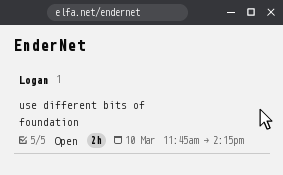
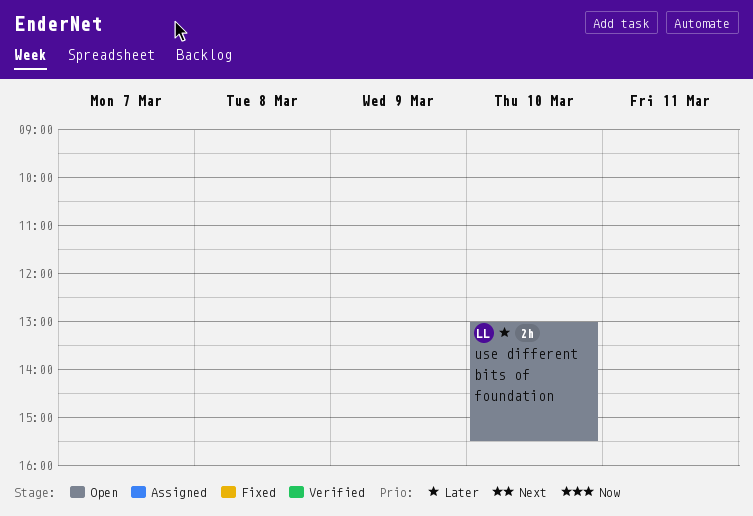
use different bits of foundation, begins: 11:45 -> 13:00
use different bits of foundation, ends: 14:15 -> 15:30

